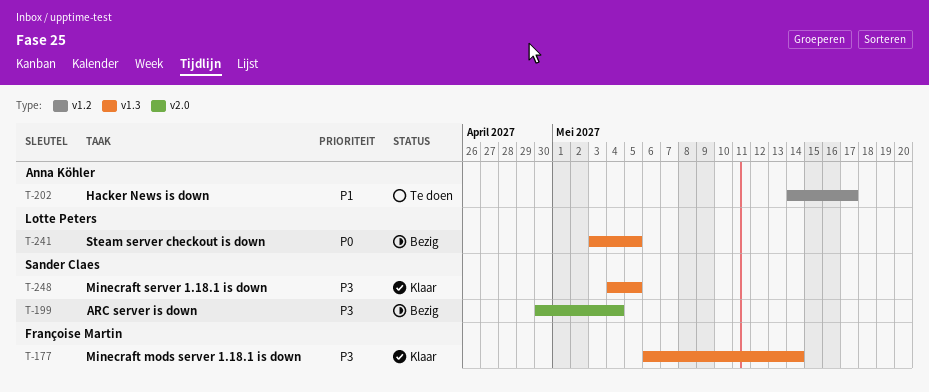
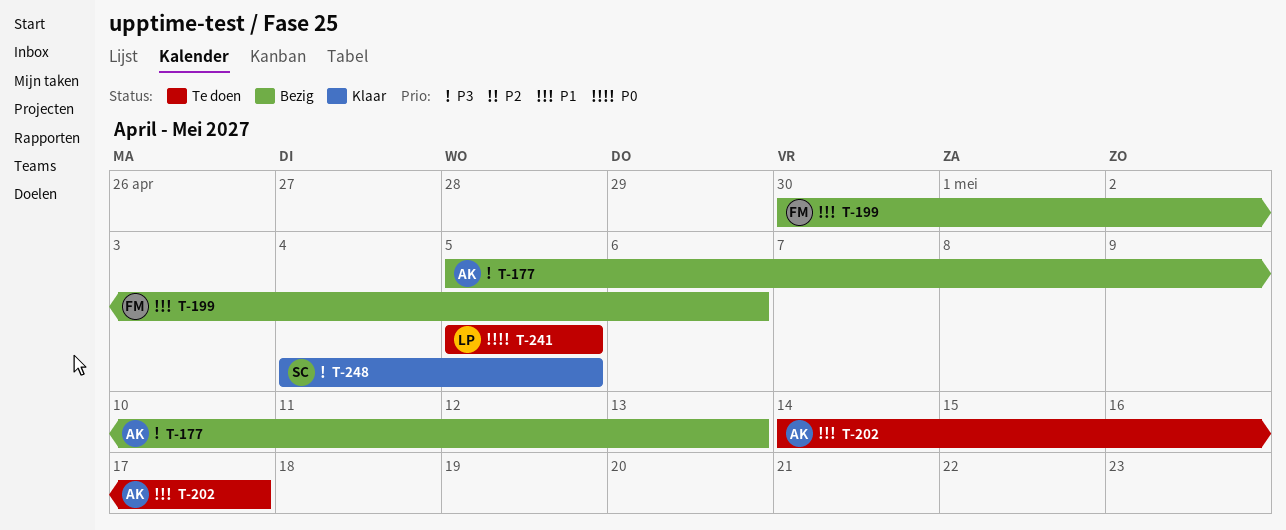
T-177, status: Klaar -> Bezig
T-177, owner: Françoise Martin -> Anna Köhler
T-177, start: May 6 -> May 5
T-177, due: May 14 -> May 13
T-199, owner: Sander Claes -> Françoise Martin
T-199, priority: P3 -> P1
T-199, due: May 4 -> May 6
T-241, status: Bezig -> Te doen
T-241, start: May 3 -> May 5

